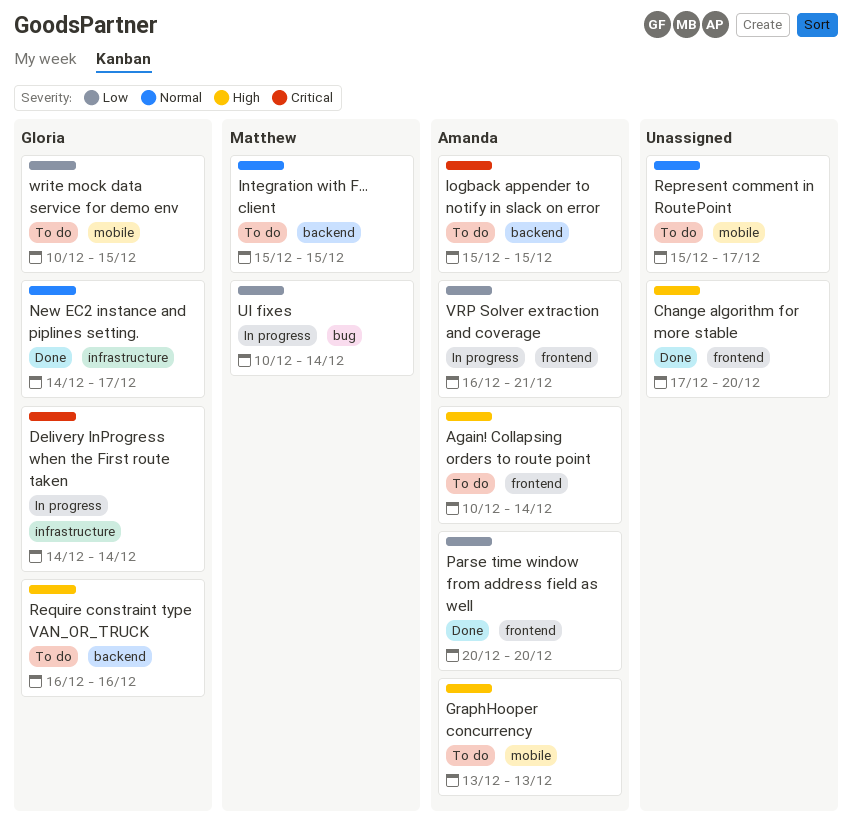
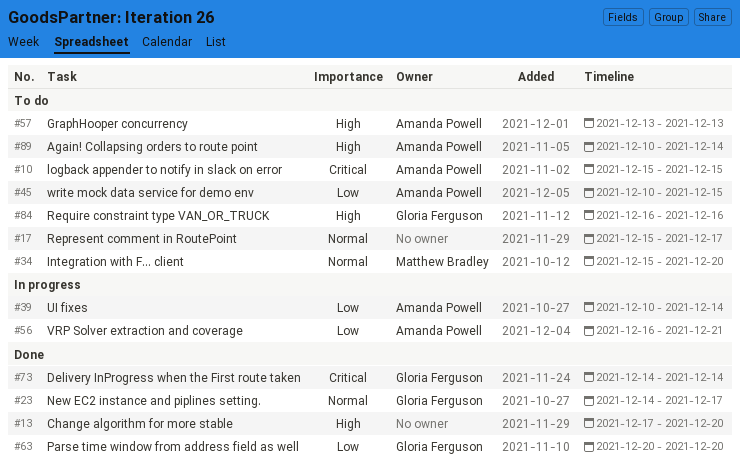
Delivery InProgress when the First route taken, status: In progress -> Done
Integration with F... client, due: Dec 15 -> Dec 20
Parse time window from address field as well, owner: Amanda Powell -> Gloria Ferguson
UI fixes, owner: Matthew Bradley -> Amanda Powell
write mock data service for demo env, owner: Gloria Ferguson -> Amanda Powell

